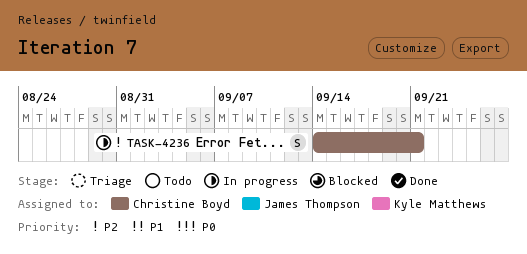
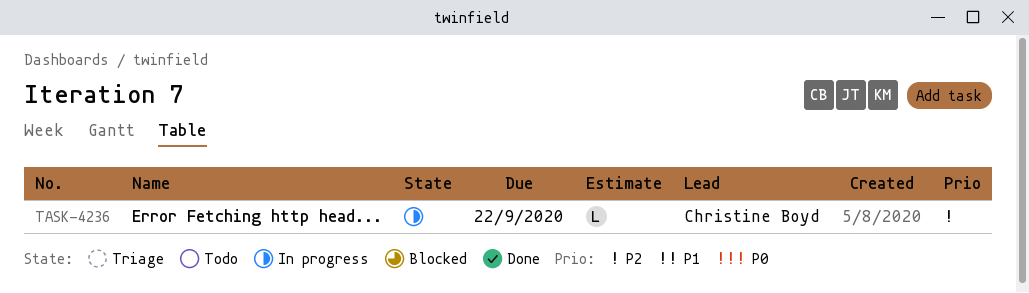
TASK-4236, estimate: S -> L
TASK-4236, due: Sep 21 -> Sep 22

